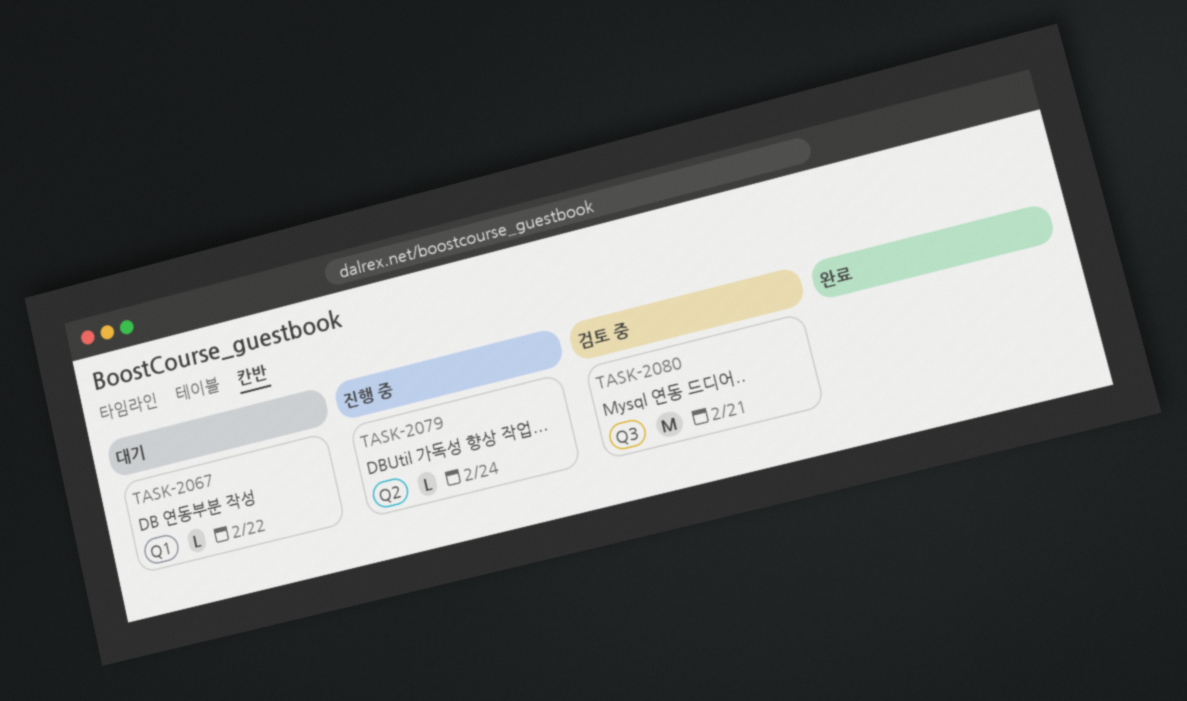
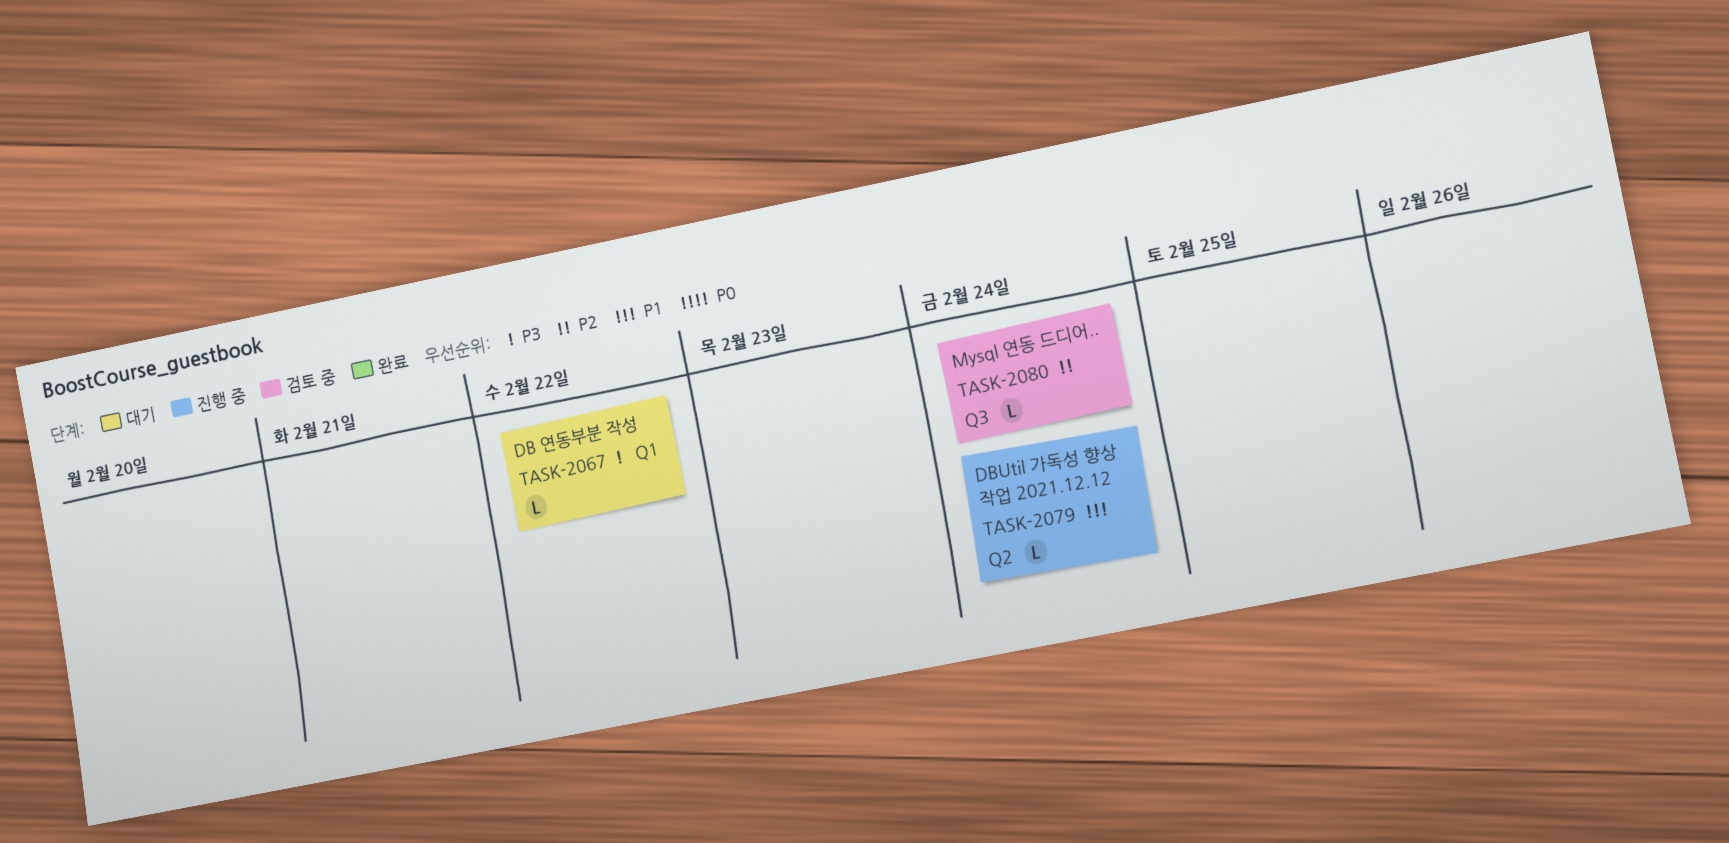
TASK-2080, estimate: M -> L
TASK-2080, due: Feb 21 -> Feb 24

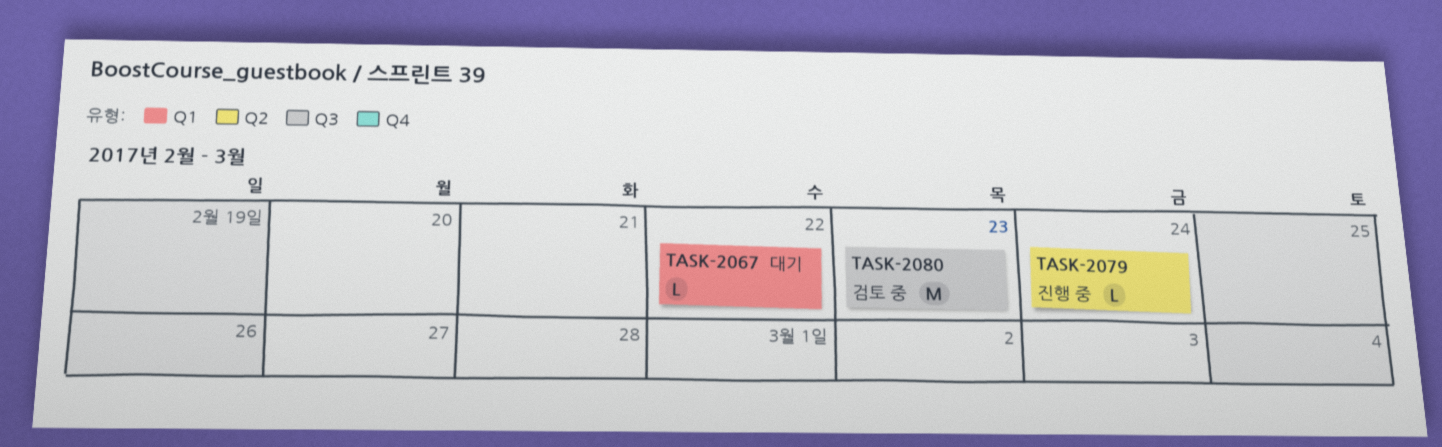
TASK-2080, estimate: L -> M
TASK-2080, due: Feb 24 -> Feb 23

